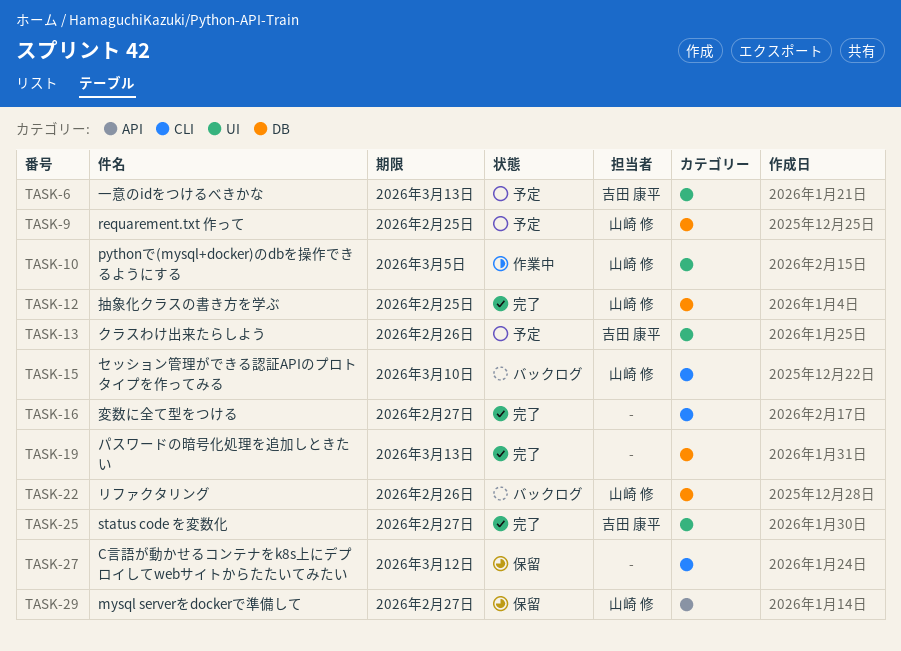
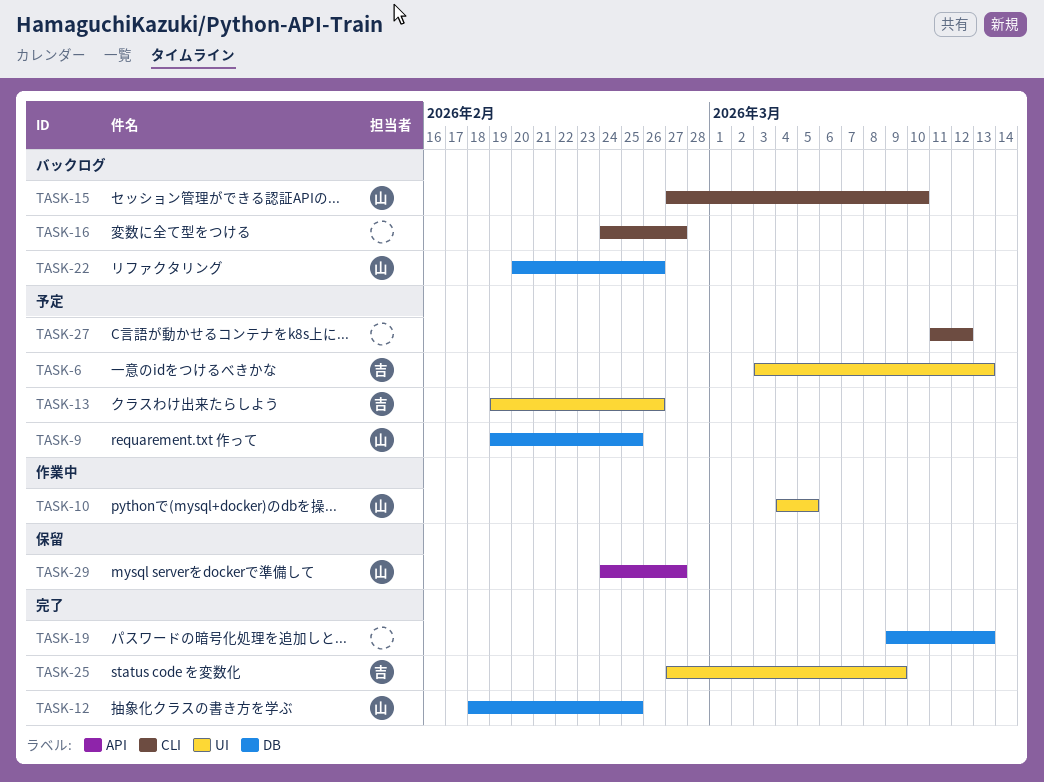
TASK-16, status: 完了 -> バックログ
TASK-25, due: Feb 27 -> Mar 9
TASK-27, status: 保留 -> 予定

